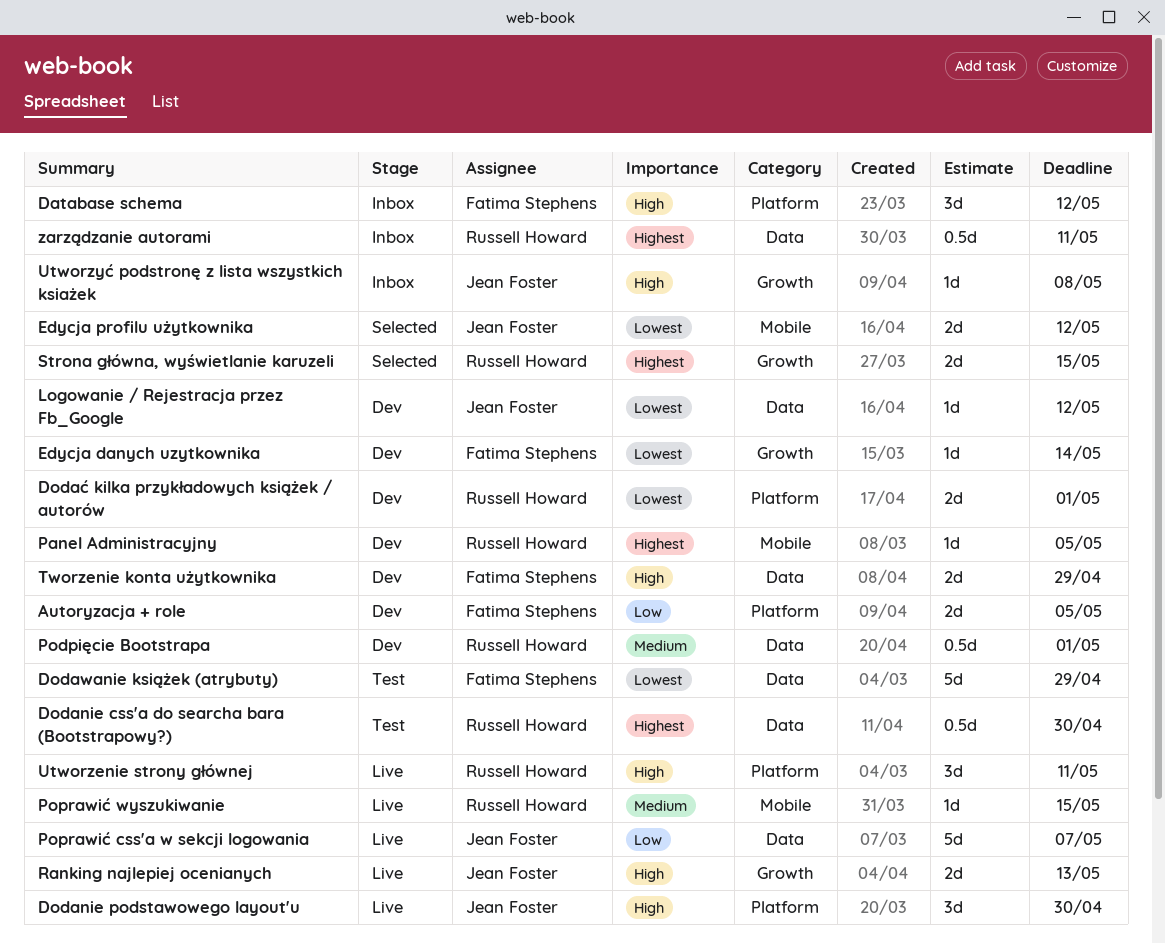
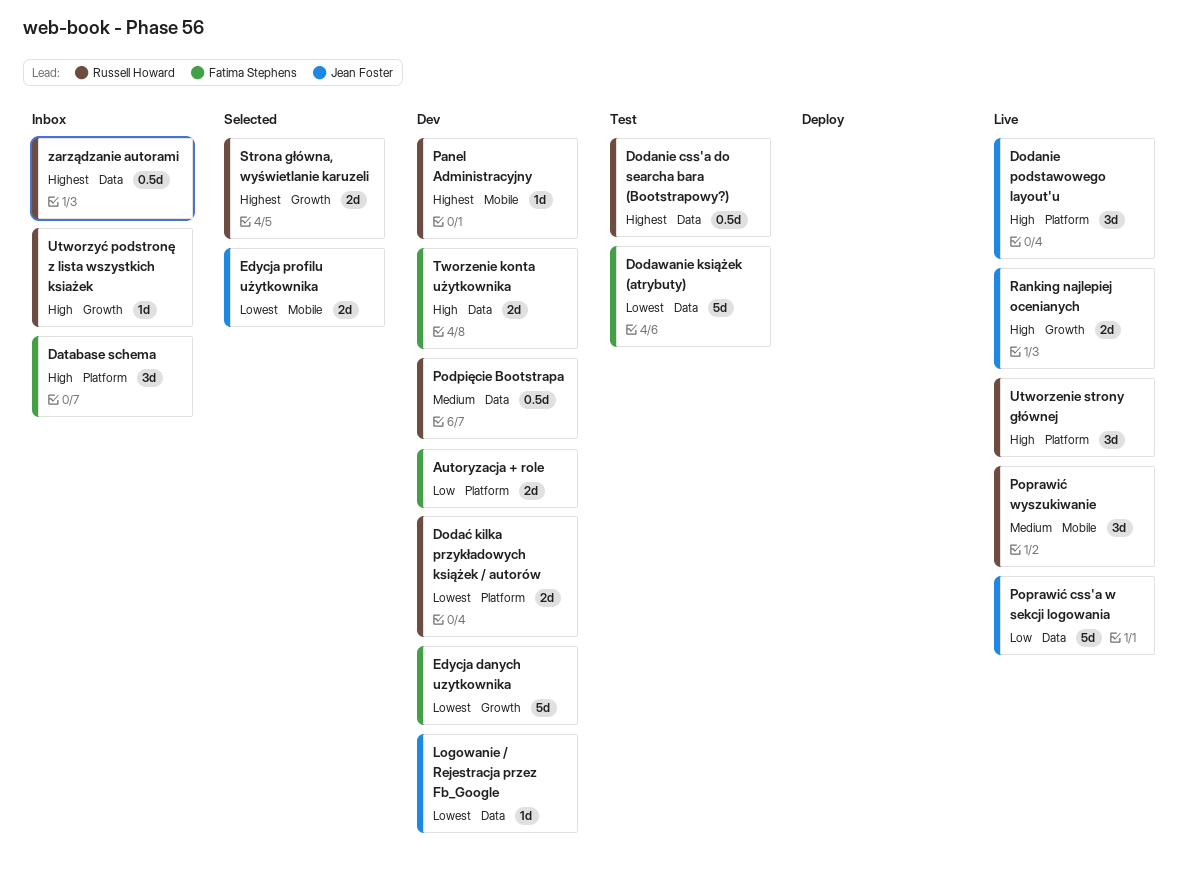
Edycja danych uzytkownika, estimate: 1d -> 5d
Poprawić wyszukiwanie, estimate: 1d -> 3d
Utworzyć podstronę z lista wszystkich ksiażek, owner: Jean Foster -> Russell Howard

